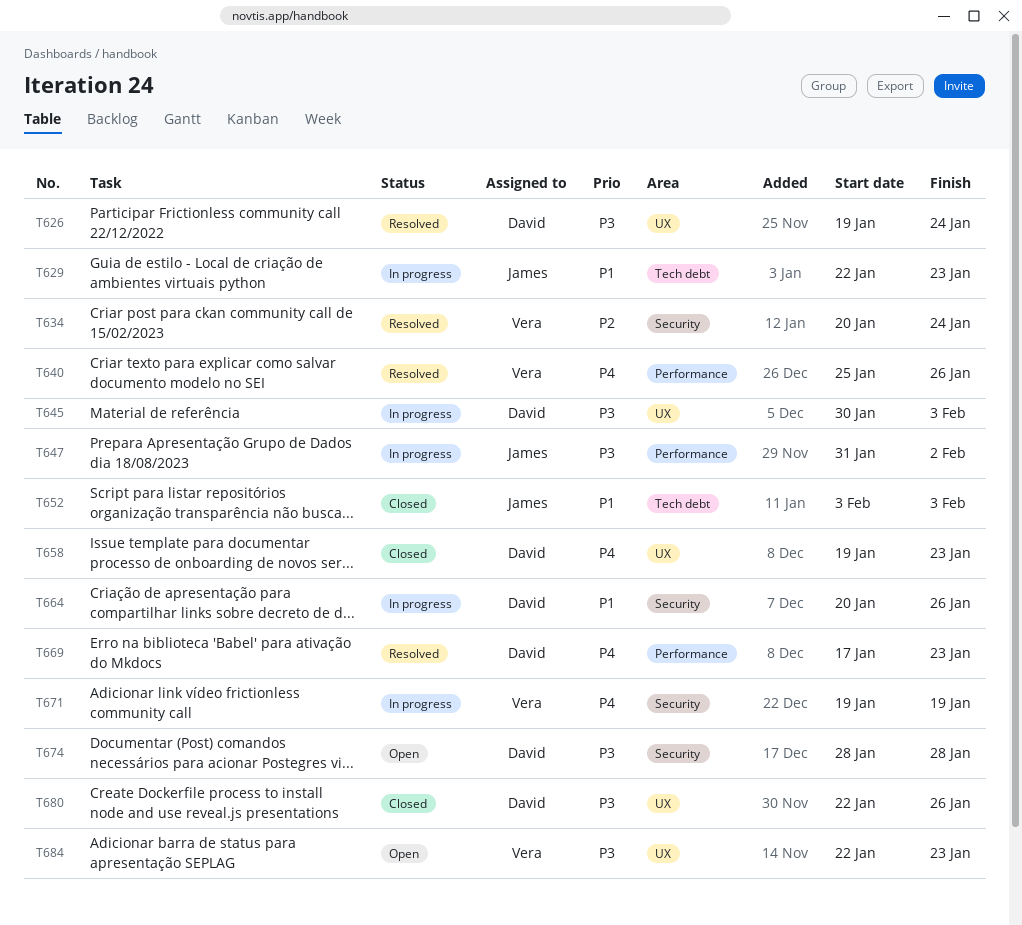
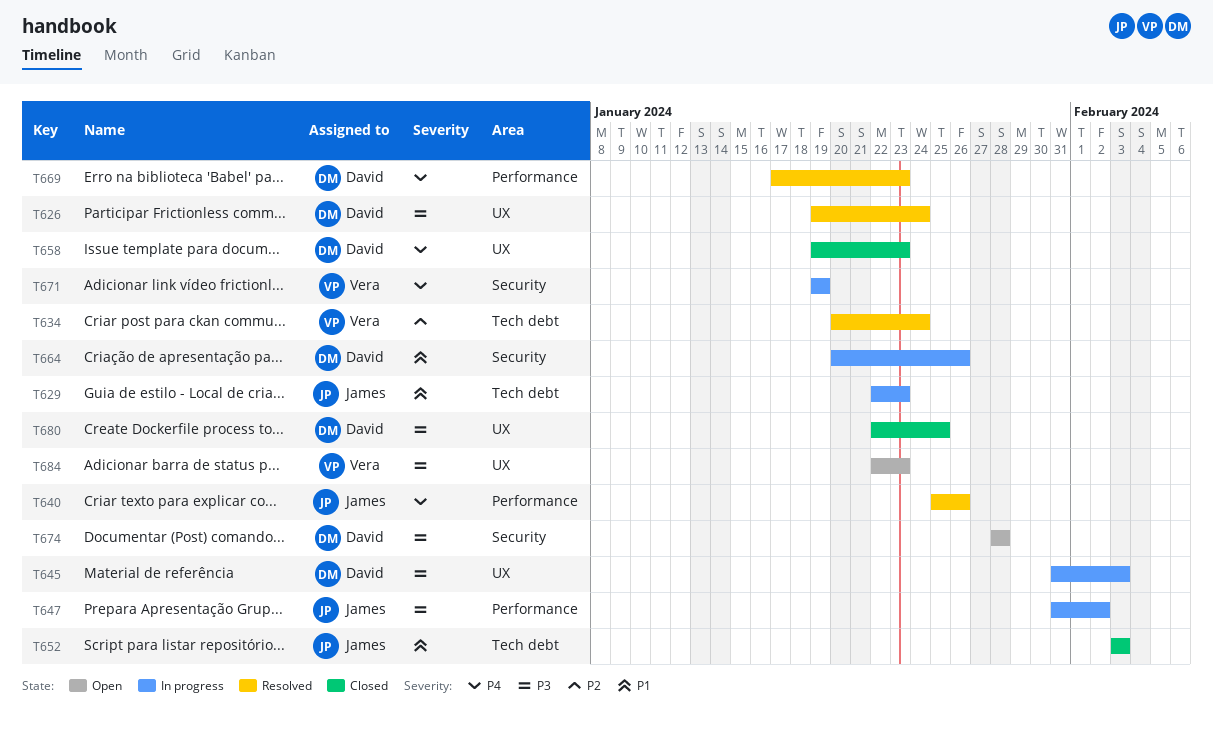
T634, label: Security -> Tech debt
T640, owner: Vera -> James
T645, start: Jan 30 -> Jan 31
T680, due: Jan 26 -> Jan 25

